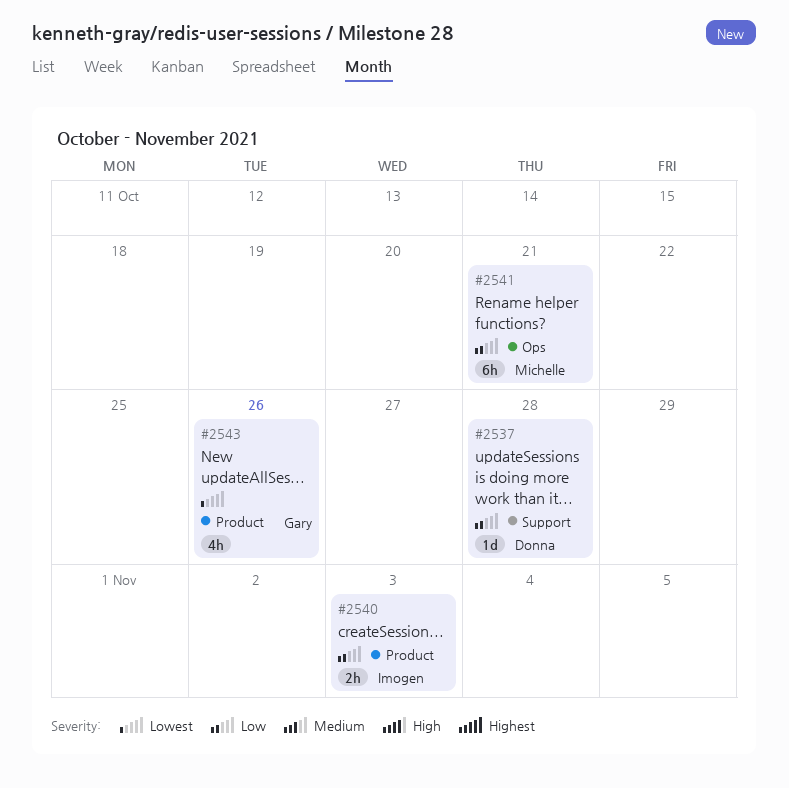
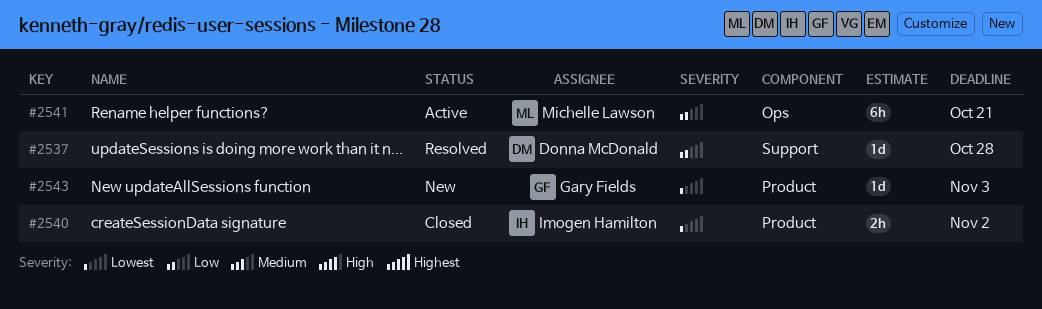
#2540, priority: Low -> Lowest
#2540, due: Nov 3 -> Nov 2
#2543, estimate: 4h -> 1d
#2543, due: Oct 26 -> Nov 3

